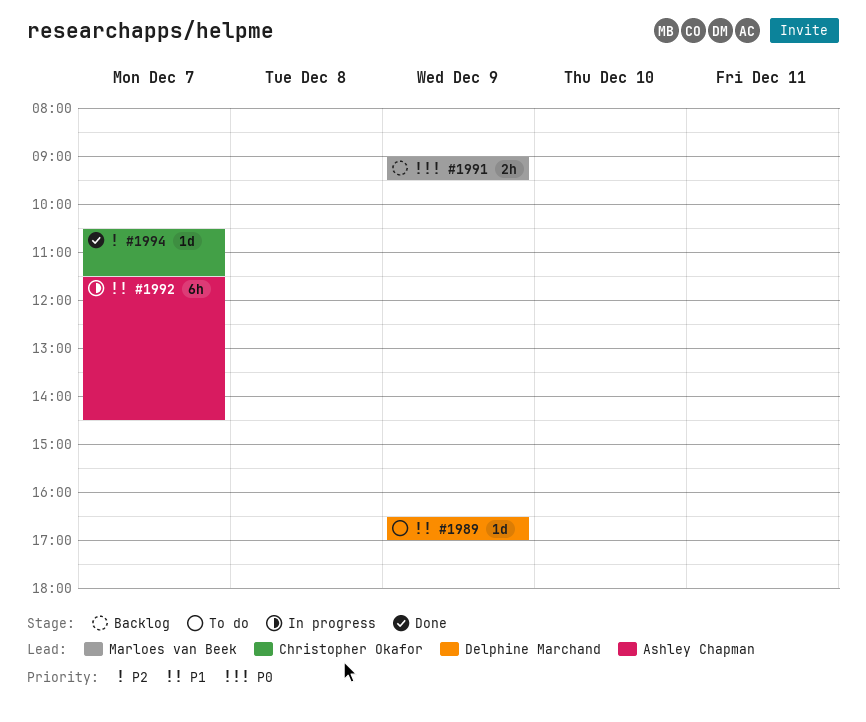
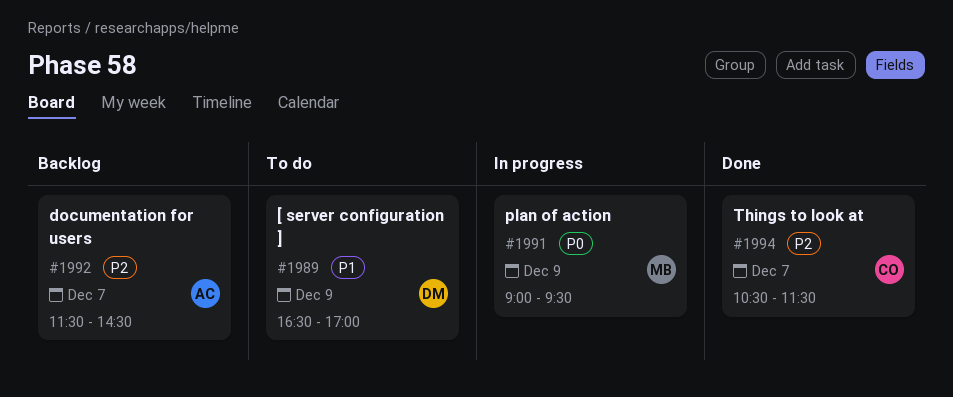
#1991, status: Backlog -> In progress
#1992, status: In progress -> Backlog
#1992, priority: P1 -> P2

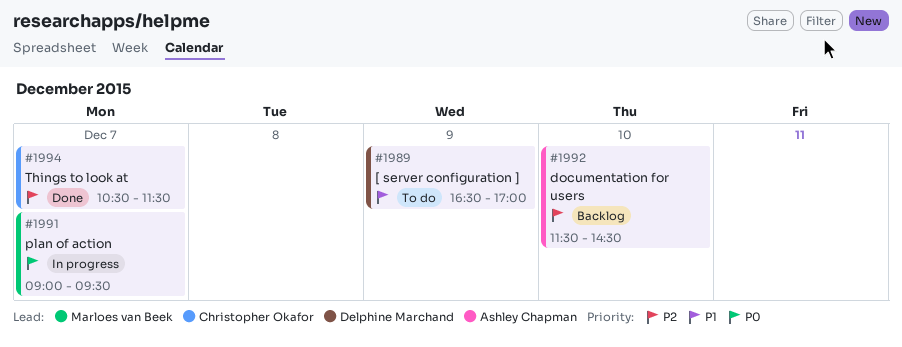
#1991, day: Dec 9 -> Dec 7
#1992, day: Dec 7 -> Dec 10

